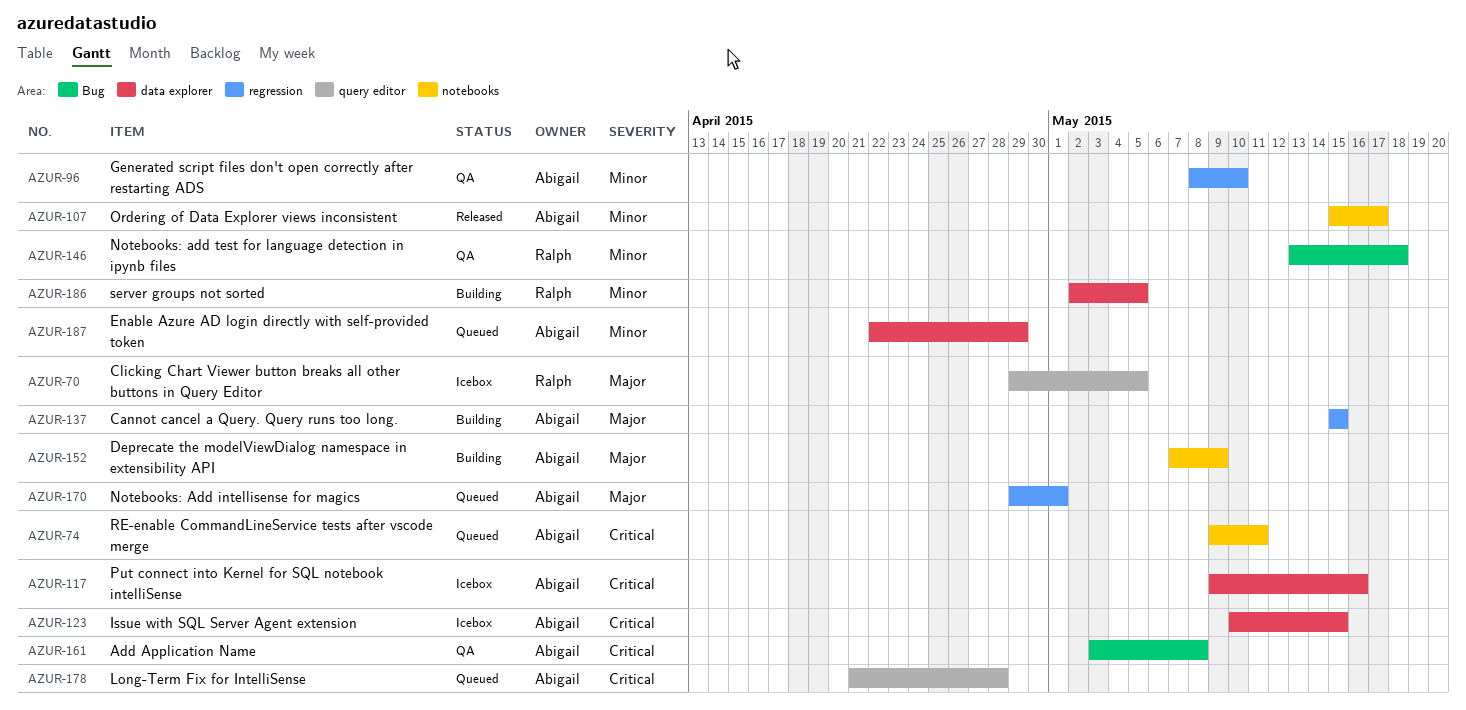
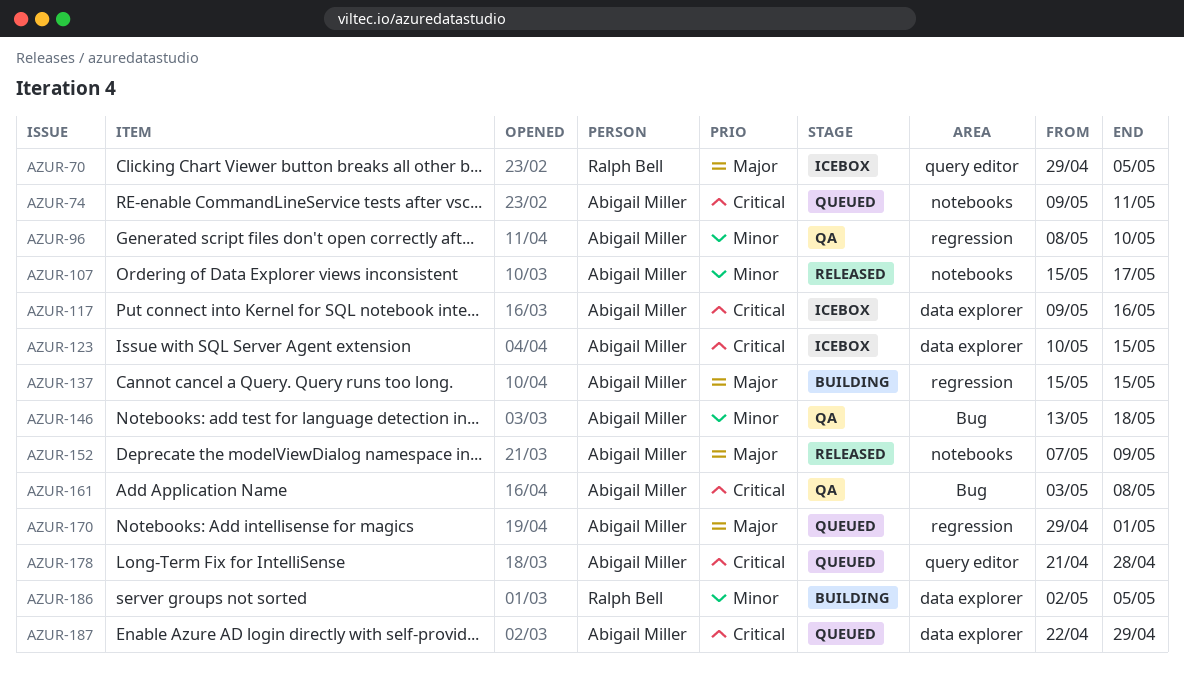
AZUR-146, owner: Ralph Bell -> Abigail Miller
AZUR-152, status: Building -> Released
AZUR-187, priority: Minor -> Critical

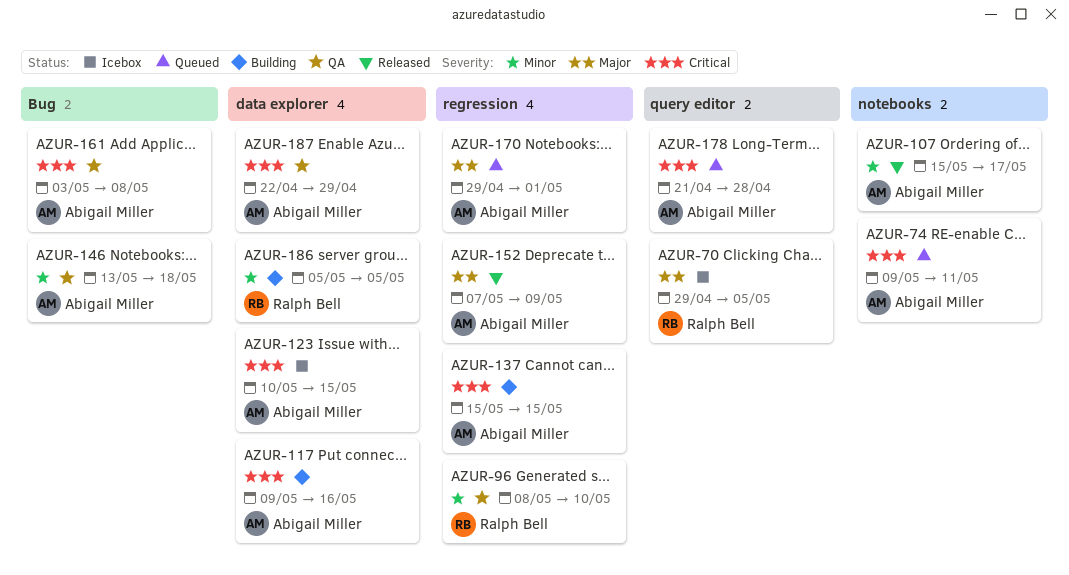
AZUR-96, owner: Abigail Miller -> Ralph Bell
AZUR-117, status: Icebox -> Building
AZUR-137, priority: Major -> Critical
AZUR-152, label: notebooks -> regression
AZUR-186, start: May 2 -> May 5
AZUR-187, status: Queued -> QA

